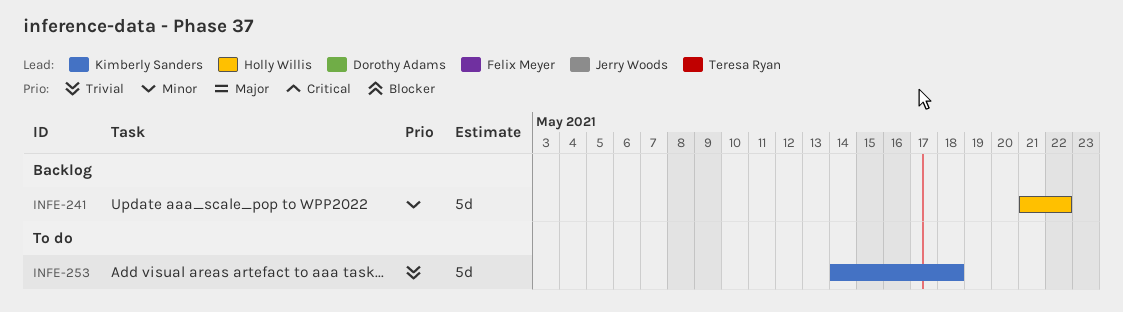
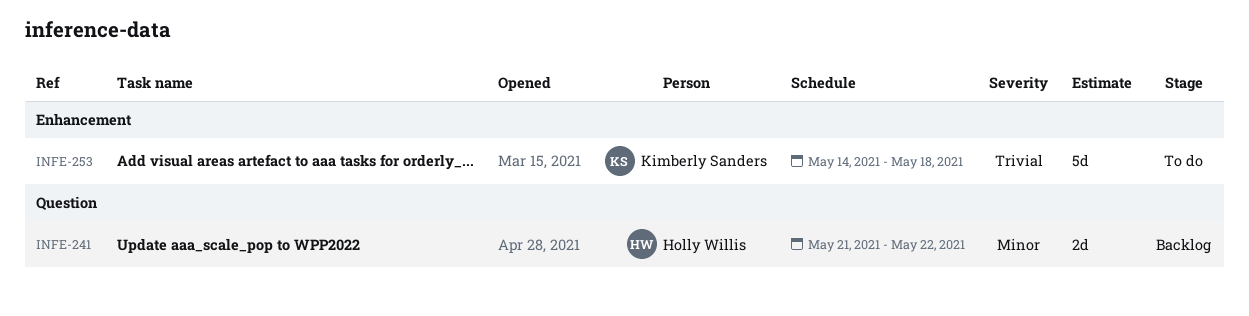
INFE-241, estimate: 5d -> 2d

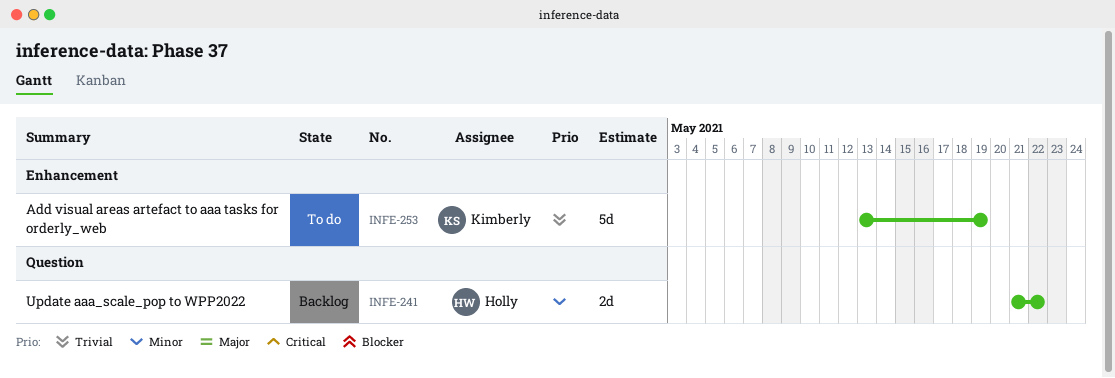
INFE-253, start: May 14 -> May 13
INFE-253, due: May 18 -> May 19

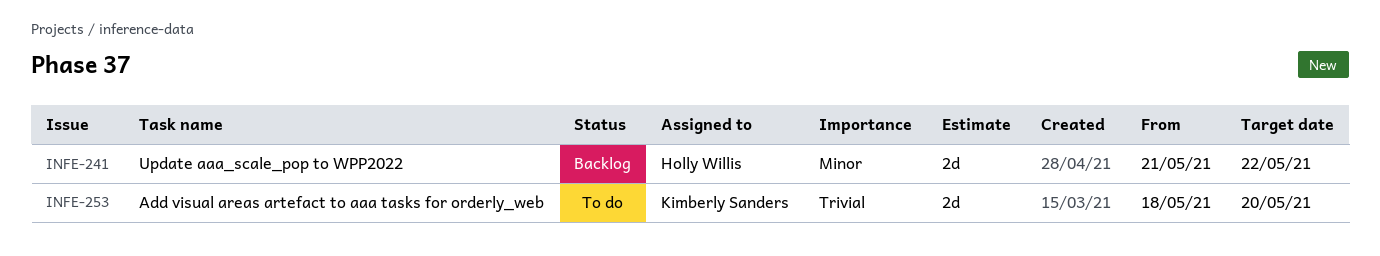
INFE-253, estimate: 5d -> 2d
INFE-253, start: May 13 -> May 18
INFE-253, due: May 19 -> May 20

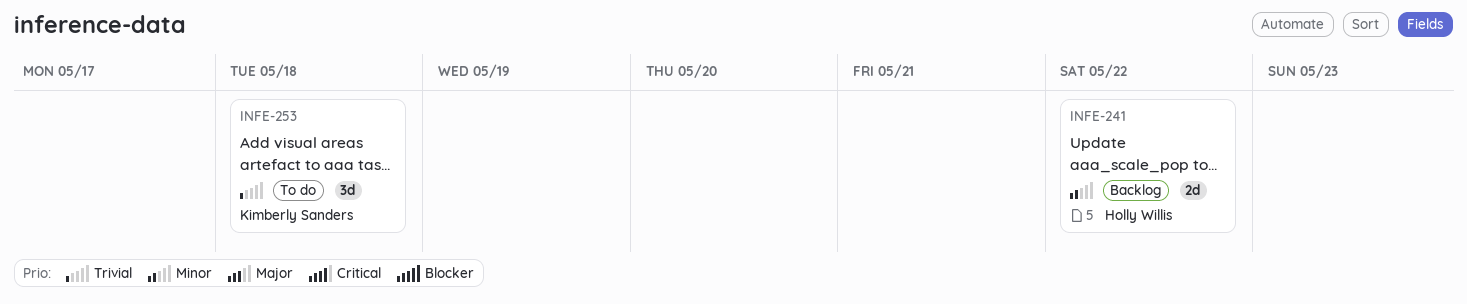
INFE-253, estimate: 2d -> 3d
INFE-253, due: May 20 -> May 18

